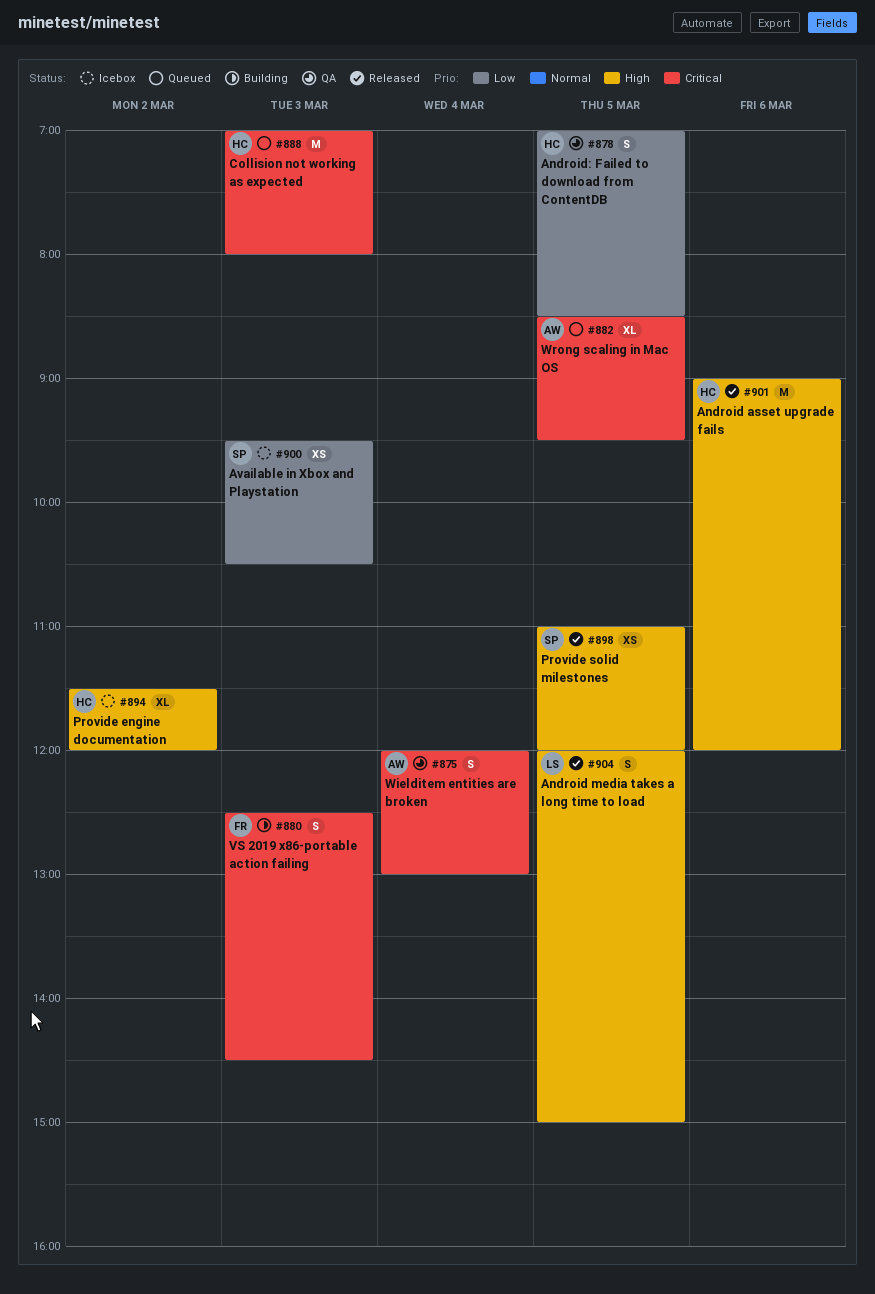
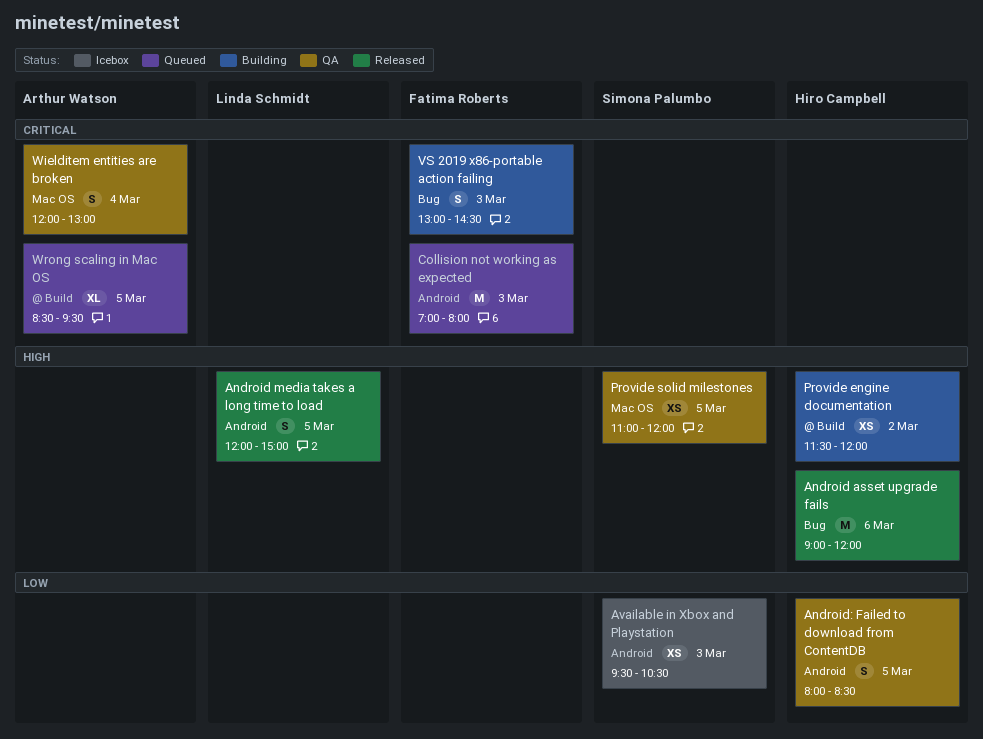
Android: Failed to download from ContentDB, begins: 07:00 -> 08:00
Collision not working as expected, owner: Hiro Campbell -> Fatima Roberts
Provide engine documentation, status: Icebox -> Building
Provide engine documentation, estimate: XL -> XS
Provide solid milestones, status: Released -> QA
VS 2019 x86-portable action failing, begins: 12:30 -> 13:00

